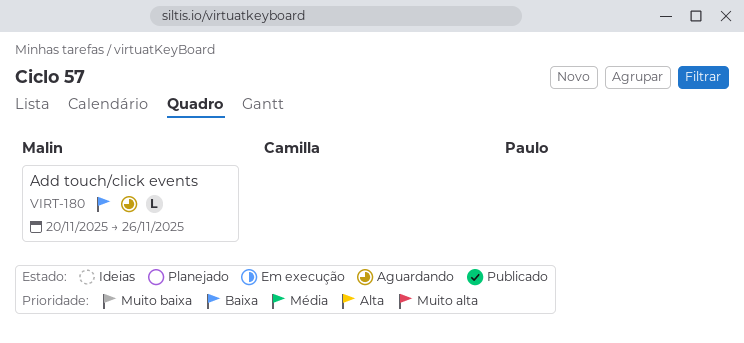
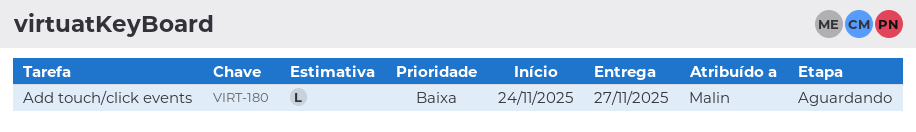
VIRT-180, start: Nov 20 -> Nov 24
VIRT-180, due: Nov 26 -> Nov 27

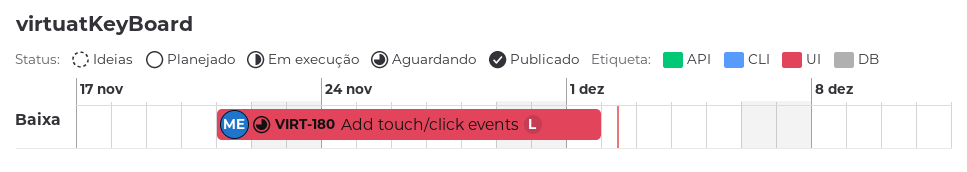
VIRT-180, start: Nov 24 -> Nov 21
VIRT-180, due: Nov 27 -> Dec 1

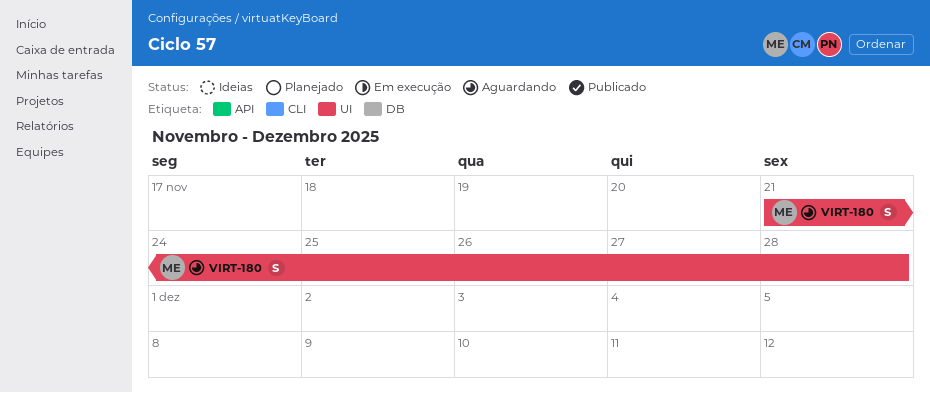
VIRT-180, estimate: L -> S
VIRT-180, due: Dec 1 -> Nov 28

